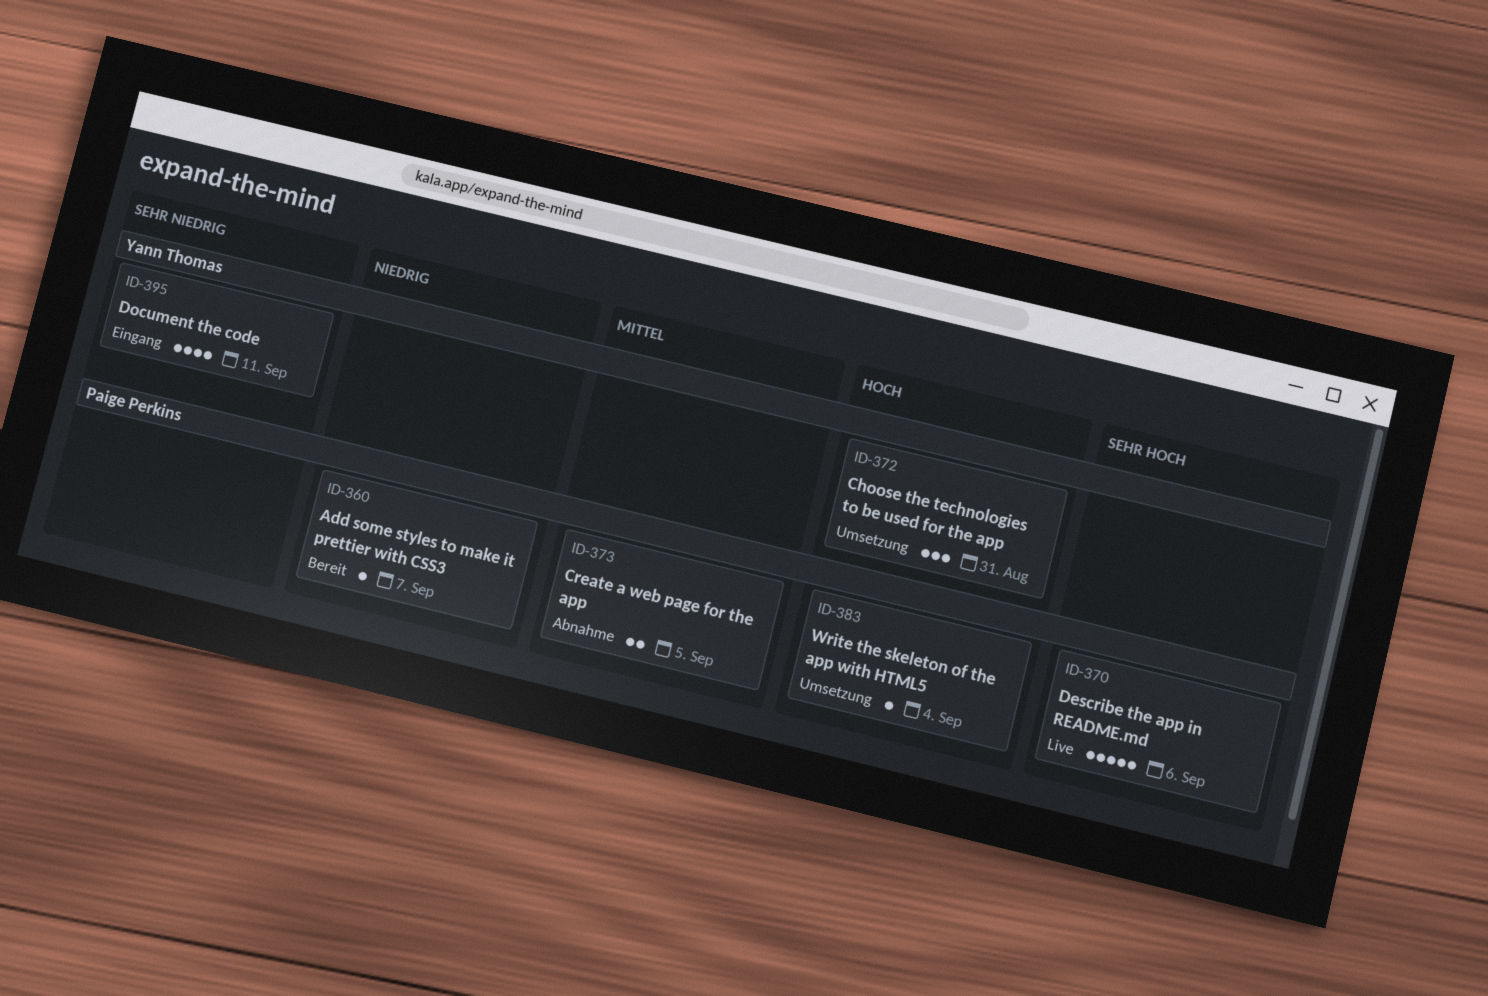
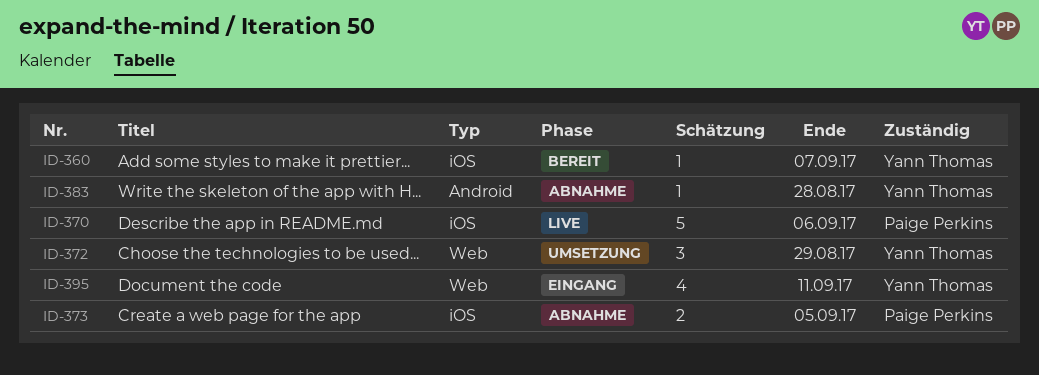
ID-360, owner: Paige Perkins -> Yann Thomas
ID-372, due: Aug 31 -> Aug 29
ID-383, status: Umsetzung -> Abnahme
ID-383, owner: Paige Perkins -> Yann Thomas
ID-383, due: Sep 4 -> Aug 28

